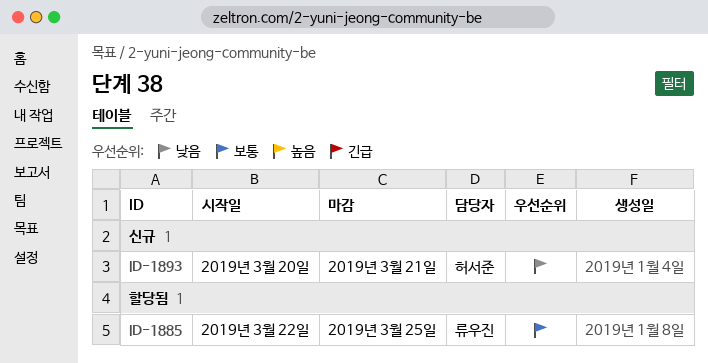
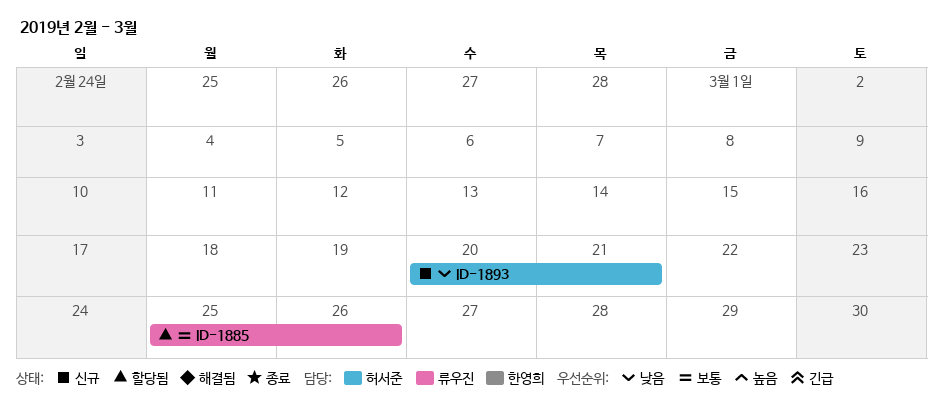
ID-1885, start: Mar 22 -> Mar 25
ID-1885, due: Mar 25 -> Mar 26

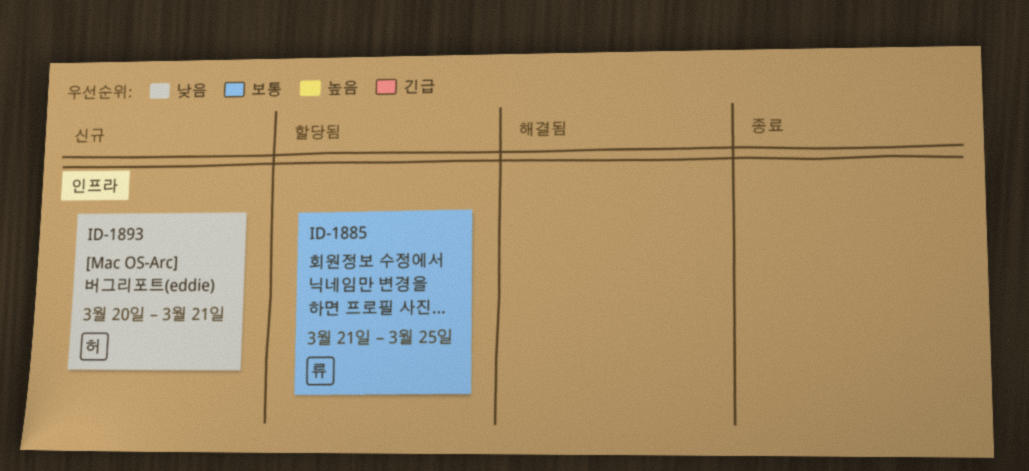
ID-1885, start: Mar 25 -> Mar 21
ID-1885, due: Mar 26 -> Mar 25

